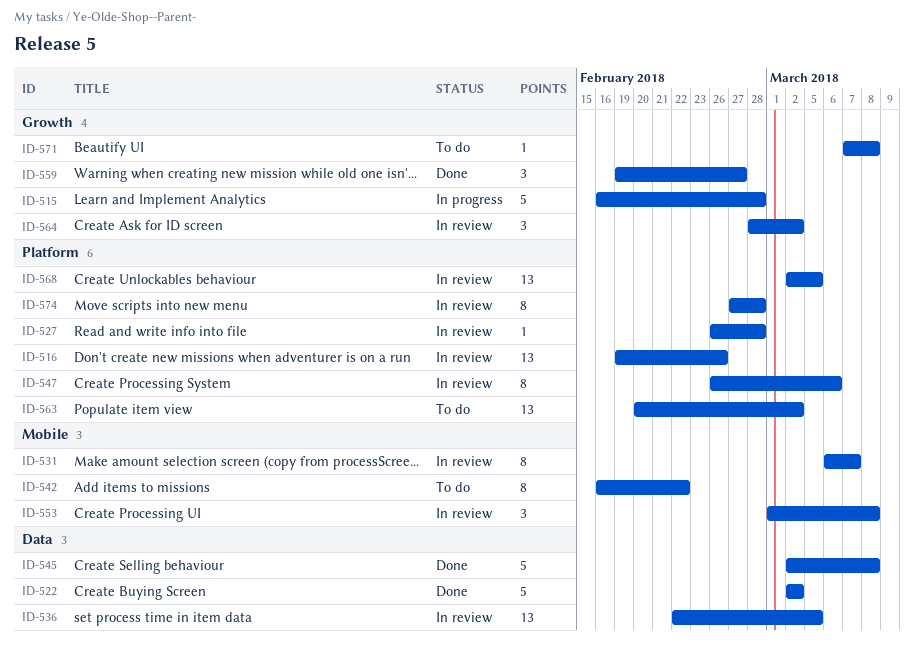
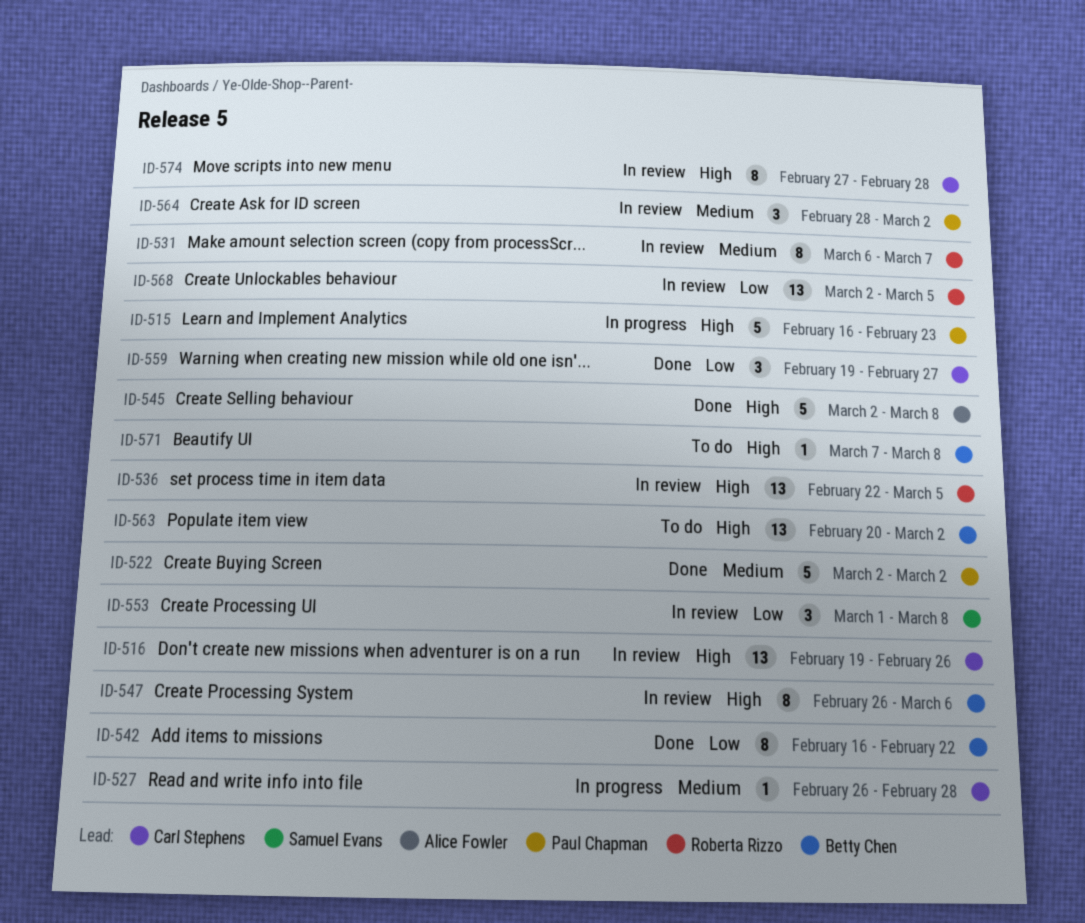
ID-515, due: Feb 28 -> Feb 23
ID-527, status: In review -> In progress
ID-542, status: To do -> Done

